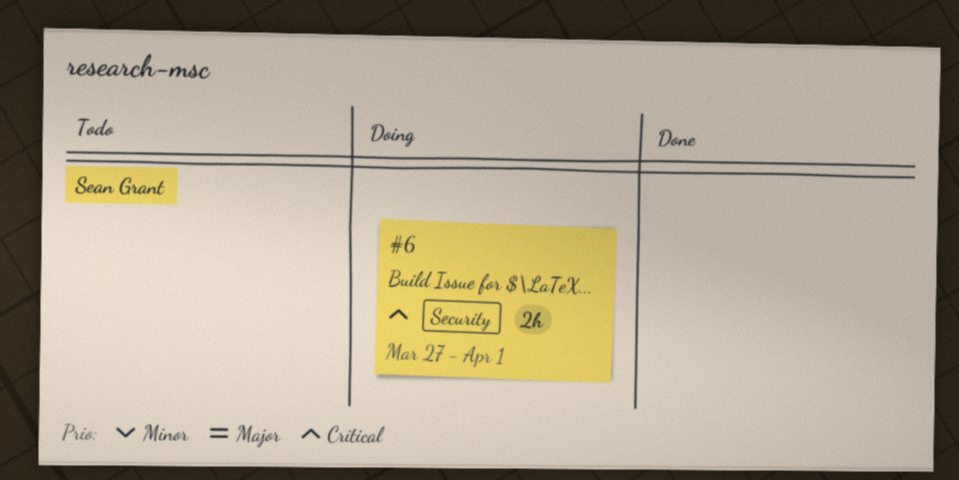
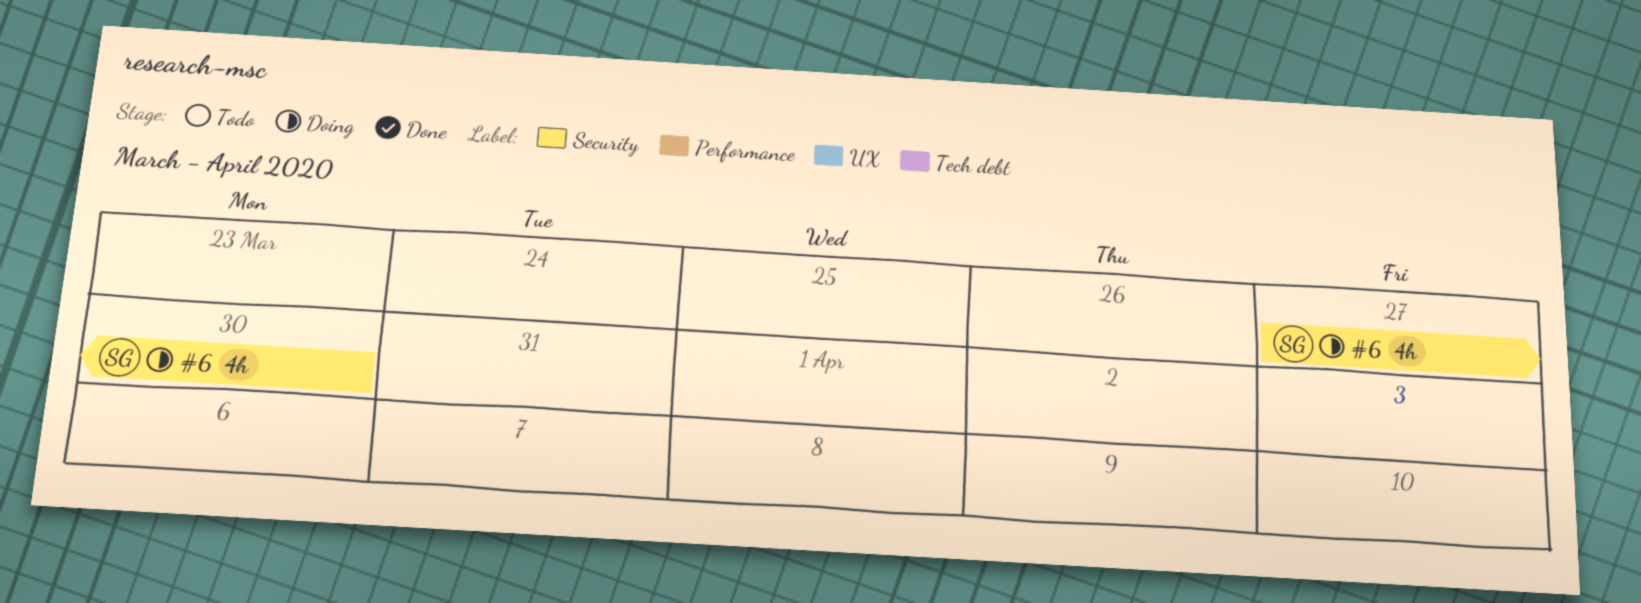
#6, estimate: 2h -> 4h
#6, due: Apr 1 -> Mar 30

